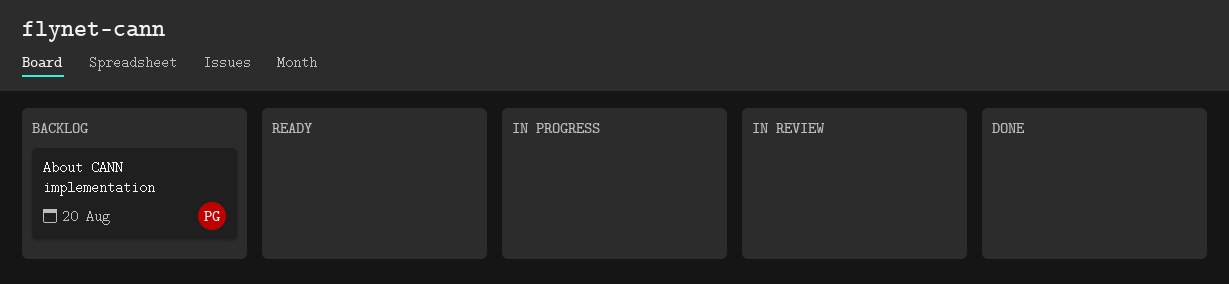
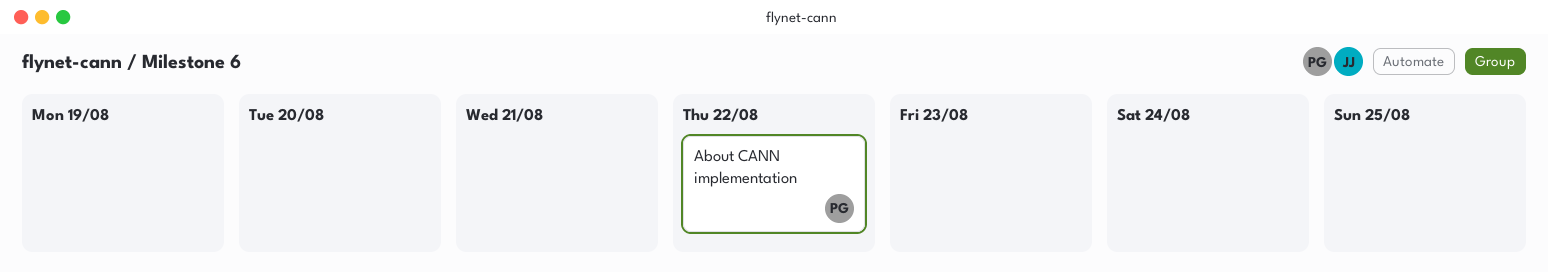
About CANN implementation, due: Aug 20 -> Aug 22

